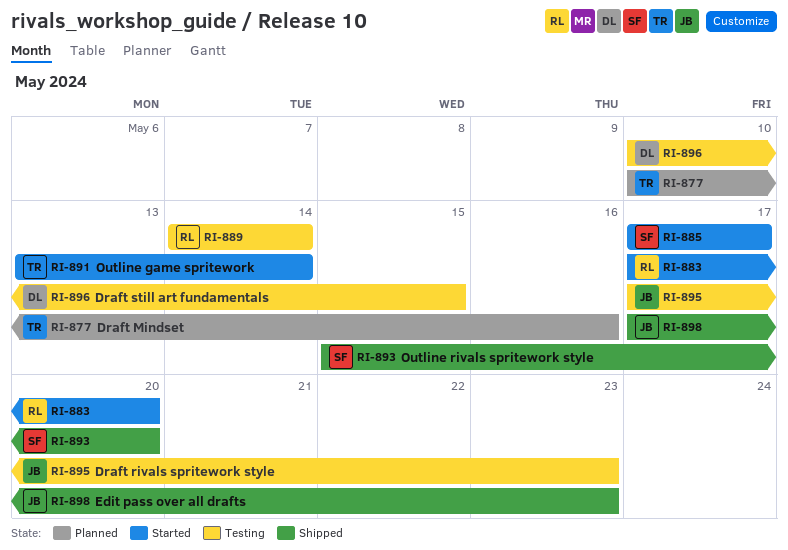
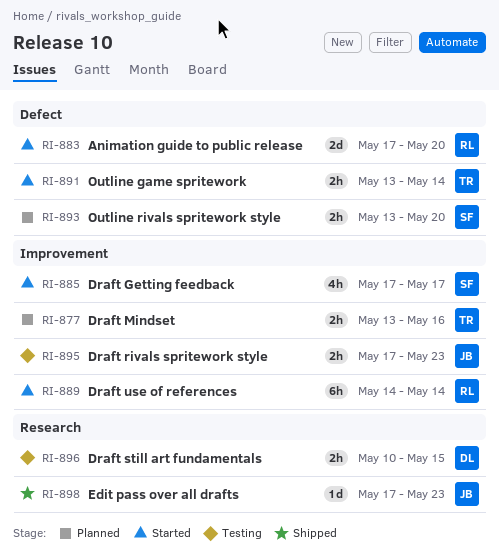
RI-877, start: May 10 -> May 13
RI-889, status: Testing -> Started
RI-893, status: Shipped -> Planned
RI-893, start: May 15 -> May 13

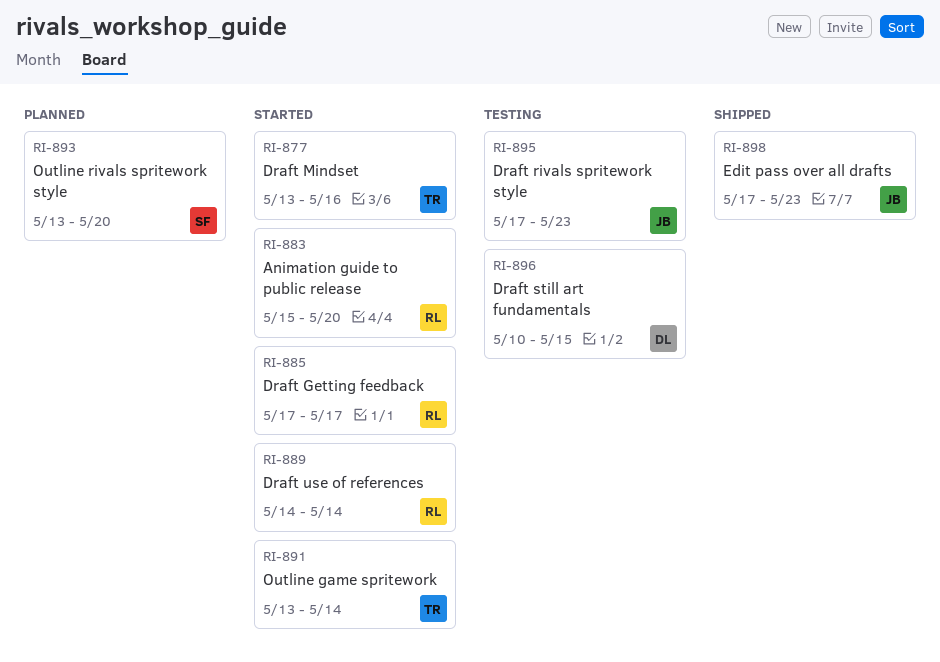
RI-877, status: Planned -> Started
RI-883, start: May 17 -> May 15
RI-885, owner: SF -> RL

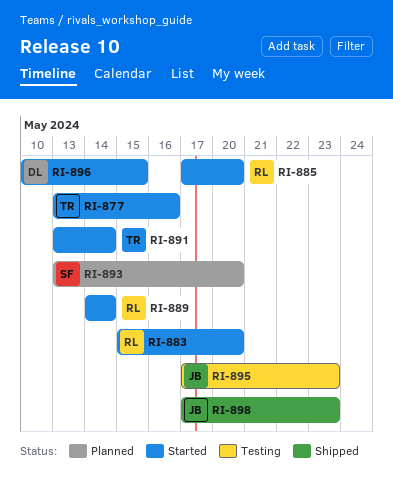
RI-885, due: May 17 -> May 20
RI-896, status: Testing -> Started

